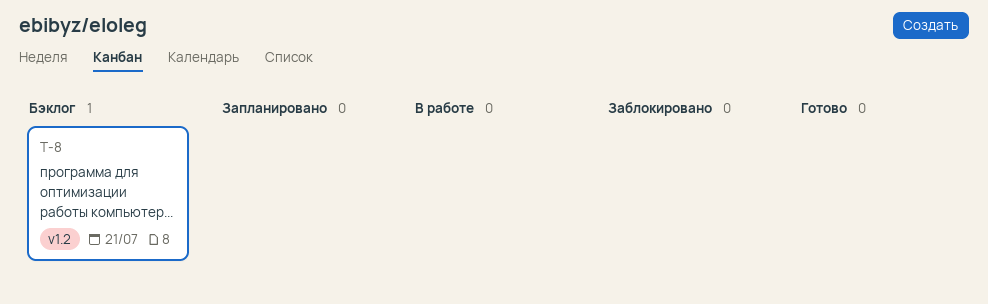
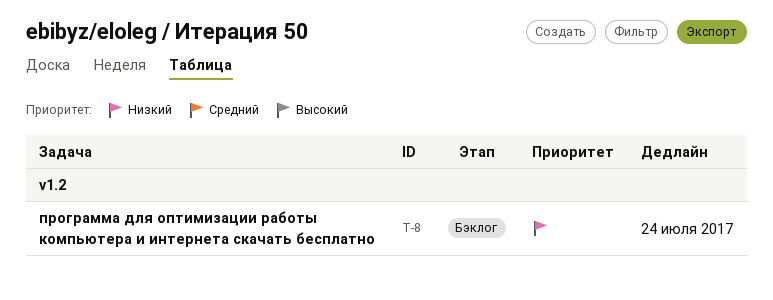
T-8, due: Jul 21 -> Jul 24

